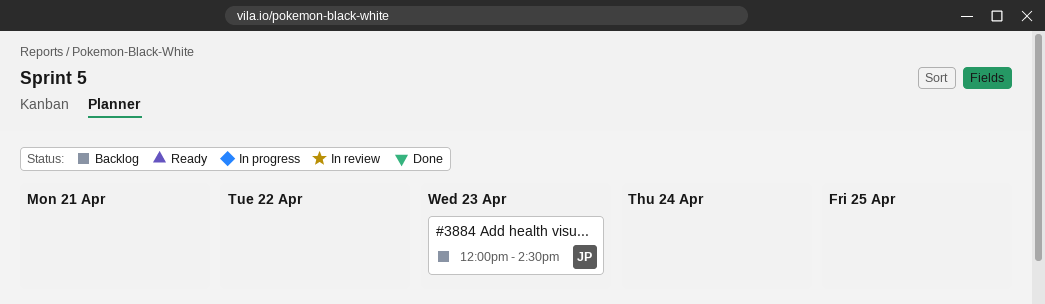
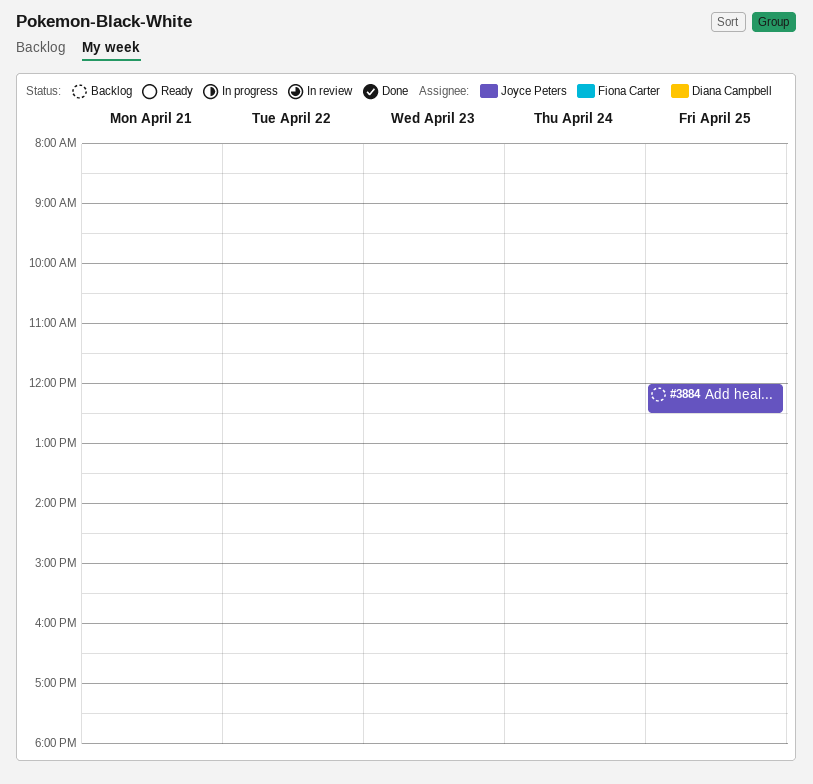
#3884, day: Apr 23 -> Apr 25
#3884, ends: 14:30 -> 12:30

